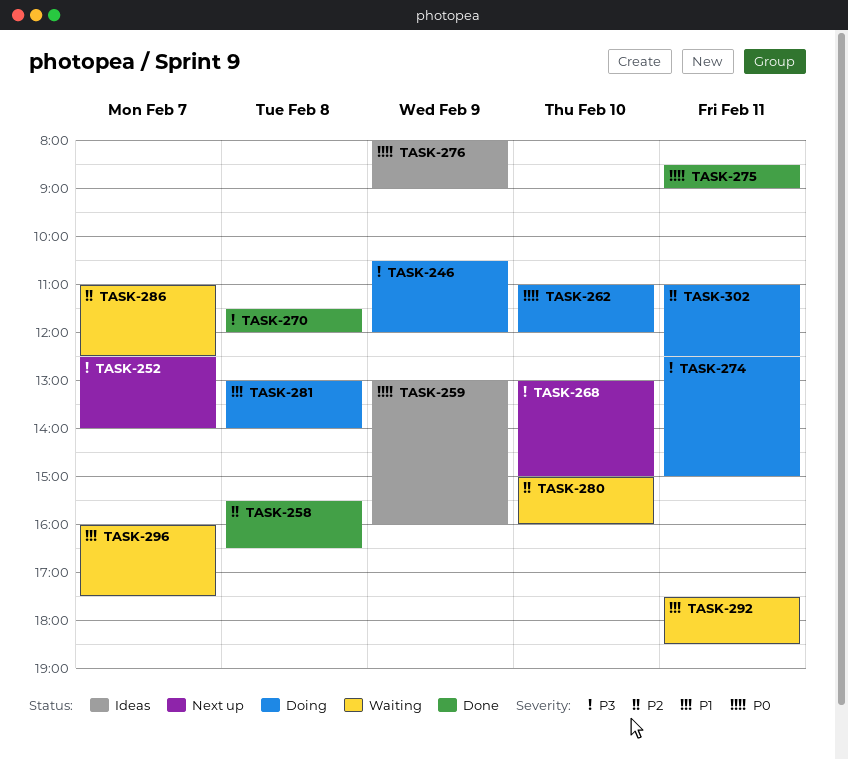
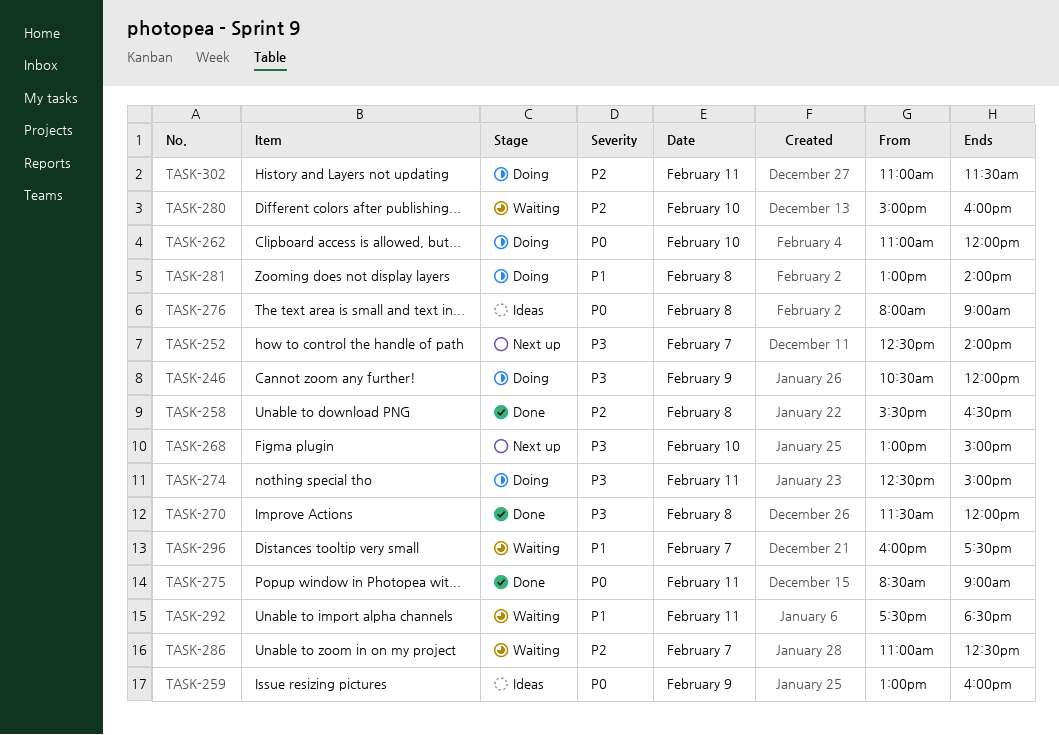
TASK-276, day: Feb 9 -> Feb 8
TASK-302, ends: 12:30 -> 11:30

